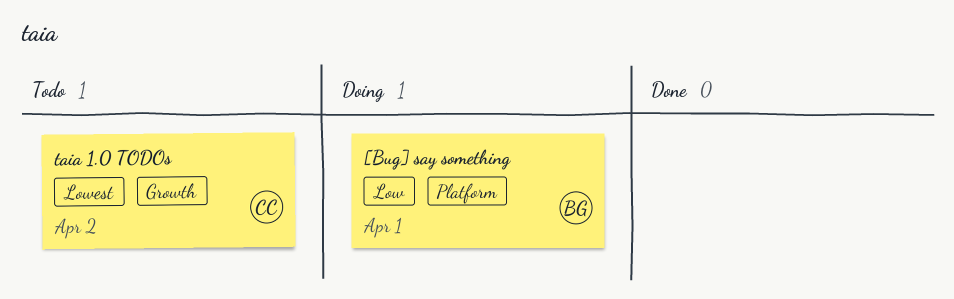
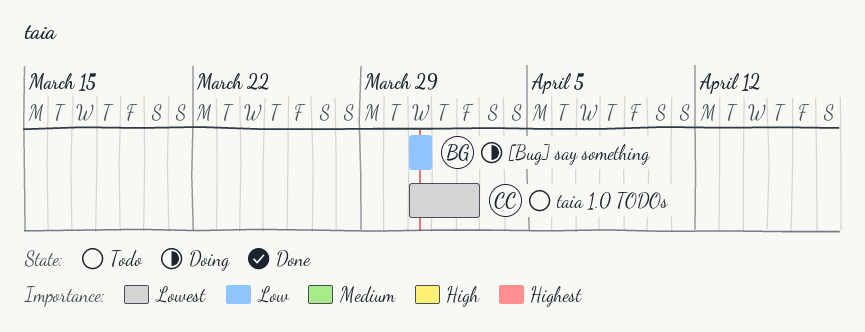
[Bug] say something, due: Apr 1 -> Mar 31

